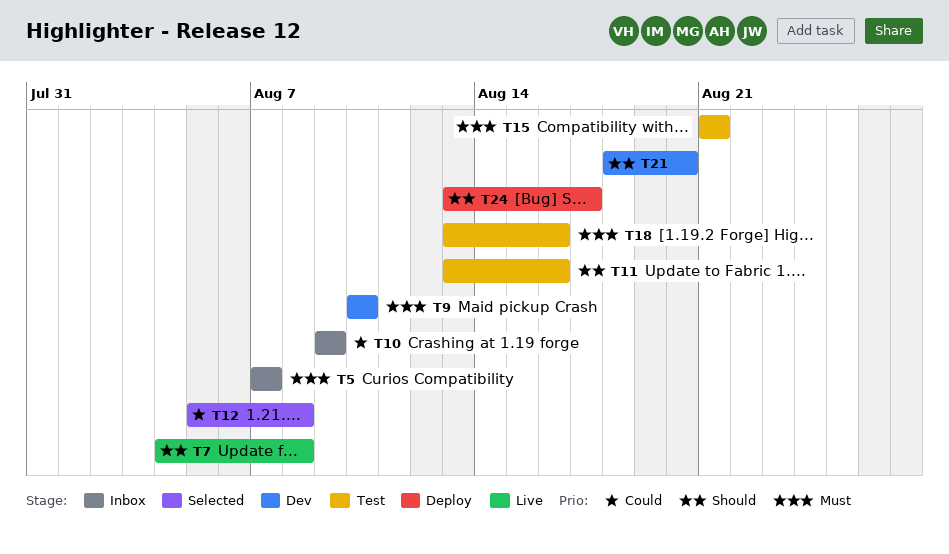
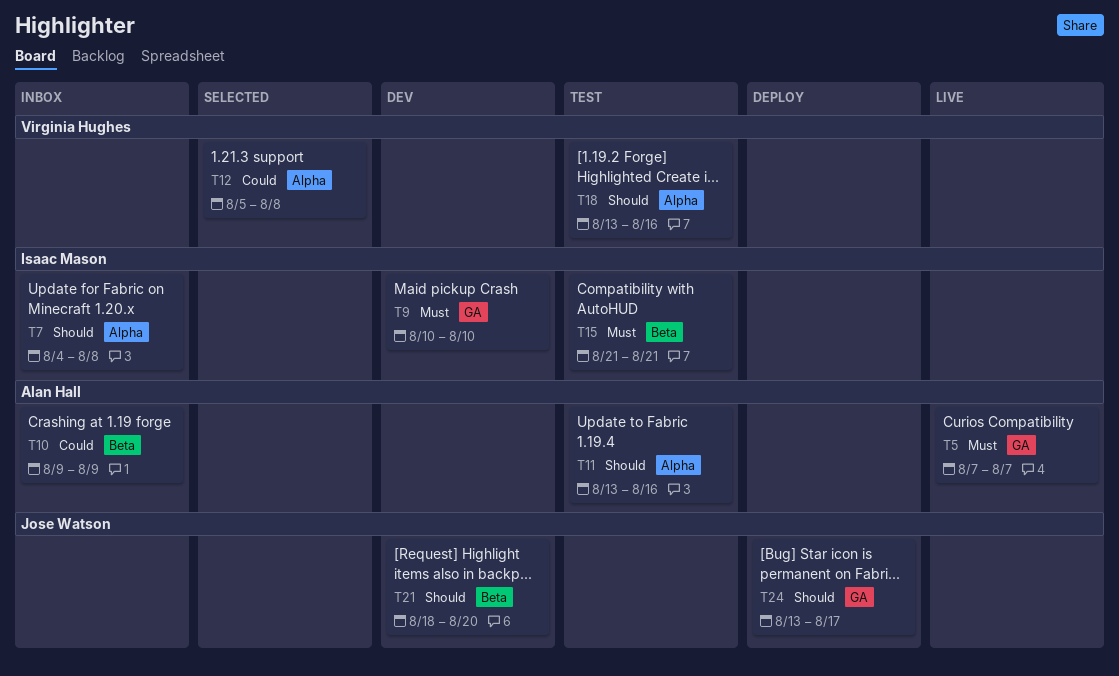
T5, status: Inbox -> Live
T7, status: Live -> Inbox
T18, priority: Must -> Should

